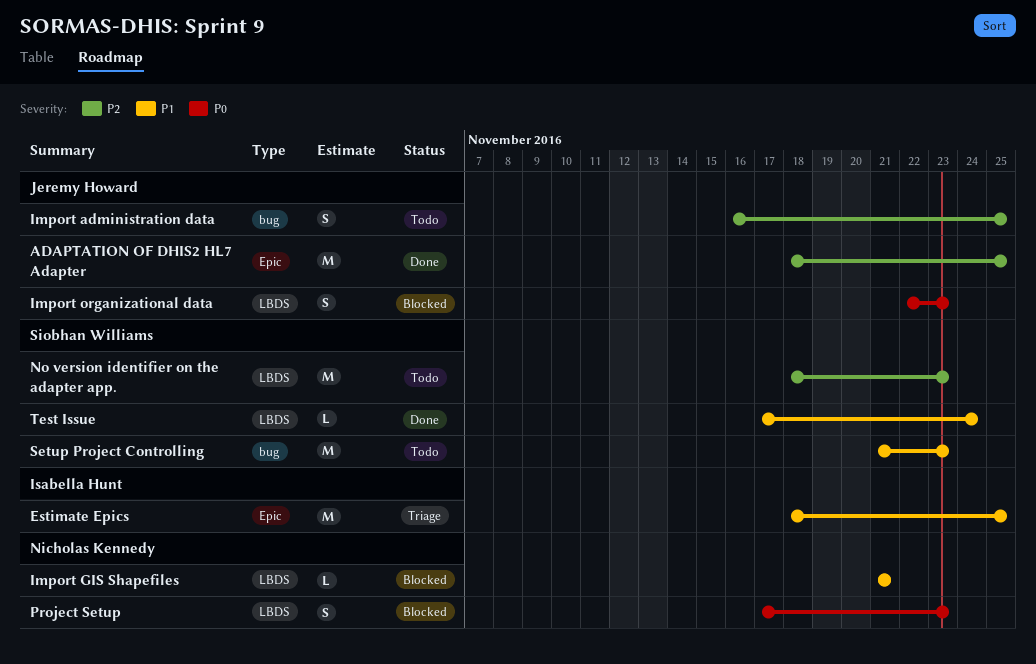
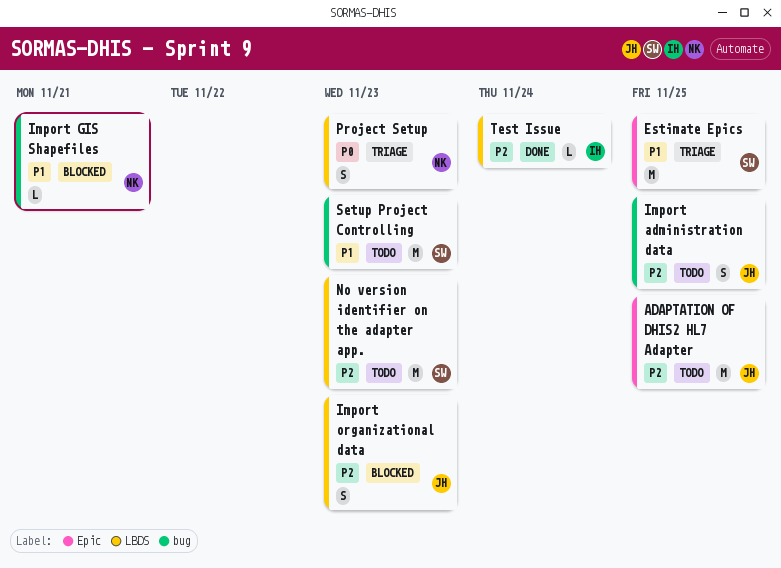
ADAPTATION OF DHIS2 HL7 Adapter, status: Done -> Todo
Estimate Epics, owner: Isabella Hunt -> Siobhan Williams
Import GIS Shapefiles, label: LBDS -> bug
Import organizational data, priority: P0 -> P2
Project Setup, status: Blocked -> Triage
Test Issue, owner: Siobhan Williams -> Isabella Hunt
Test Issue, priority: P1 -> P2

